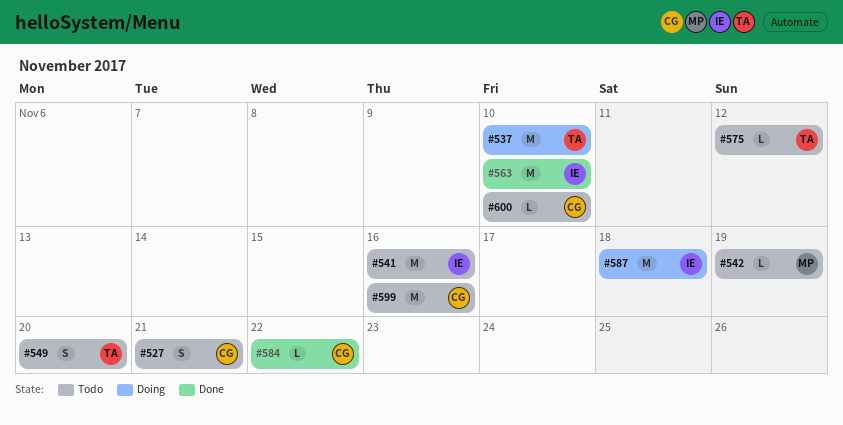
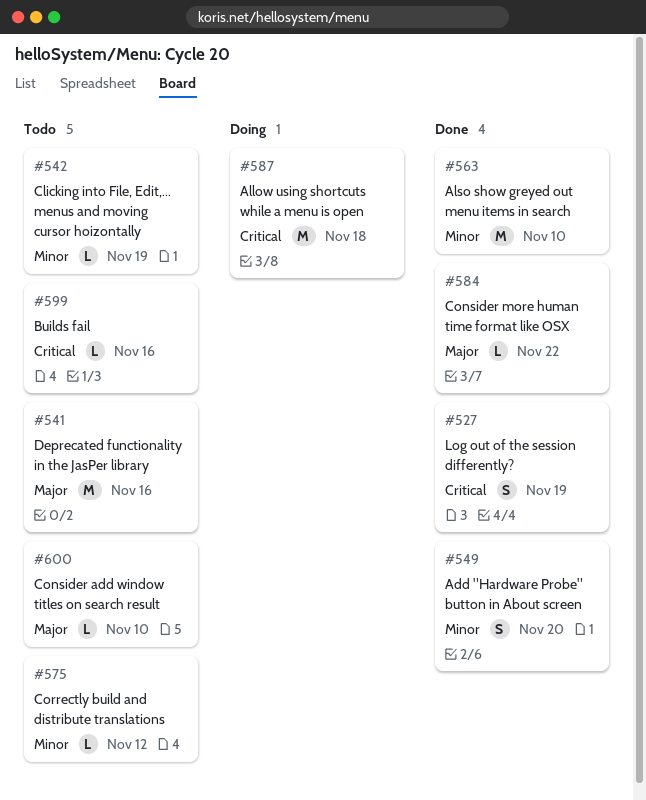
#527, status: Todo -> Done
#527, due: Nov 21 -> Nov 19
#537: present -> none
#549, status: Todo -> Done
#599, estimate: M -> L

